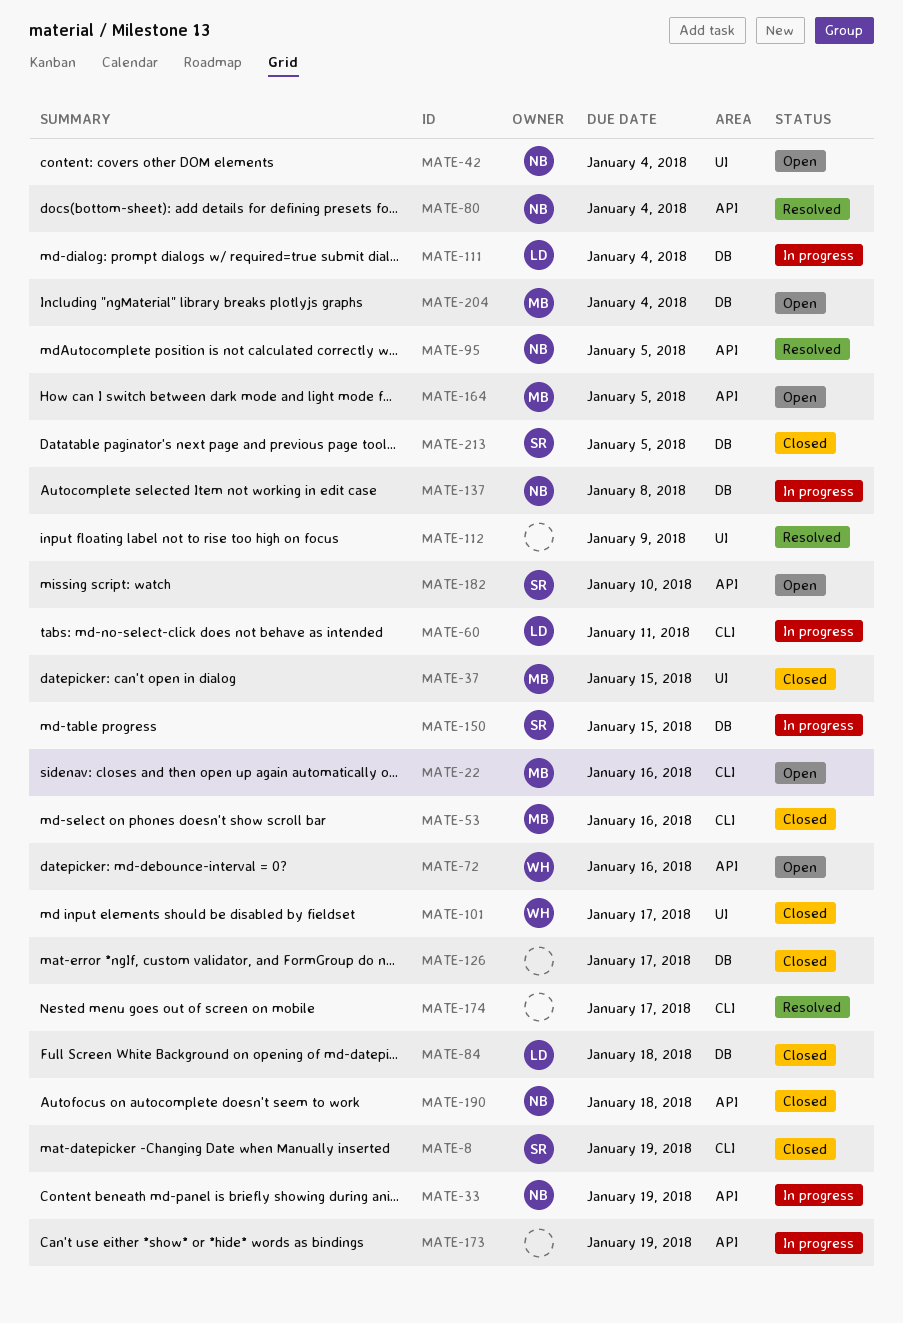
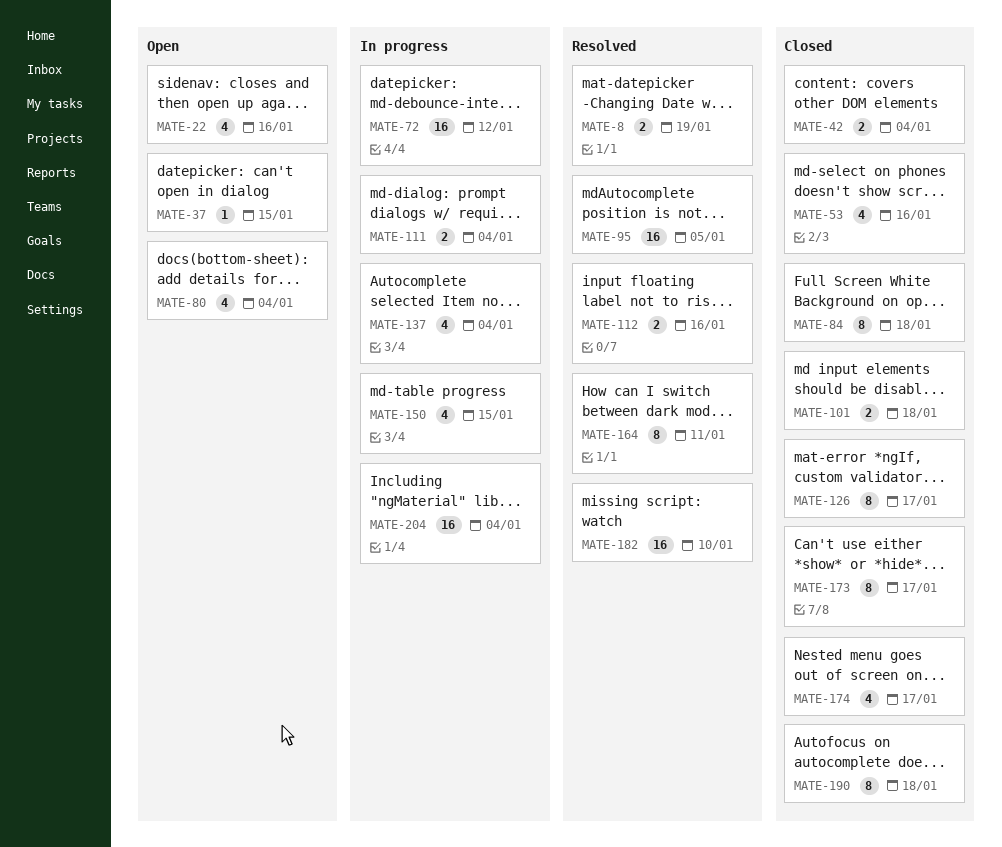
MATE-8, status: Closed -> Resolved
MATE-33: present -> none
MATE-37, status: Closed -> Open
MATE-42, status: Open -> Closed
MATE-60: present -> none
MATE-72, status: Open -> In progress
MATE-72, due: Jan 16 -> Jan 12
MATE-80, status: Resolved -> Open
MATE-101, due: Jan 17 -> Jan 18
MATE-112, due: Jan 9 -> Jan 16
MATE-137, due: Jan 8 -> Jan 4
MATE-164, status: Open -> Resolved
MATE-164, due: Jan 5 -> Jan 11
MATE-173, status: In progress -> Closed
MATE-173, due: Jan 19 -> Jan 17
MATE-174, status: Resolved -> Closed
MATE-182, status: Open -> Resolved
MATE-204, status: Open -> In progress
MATE-213: present -> none

